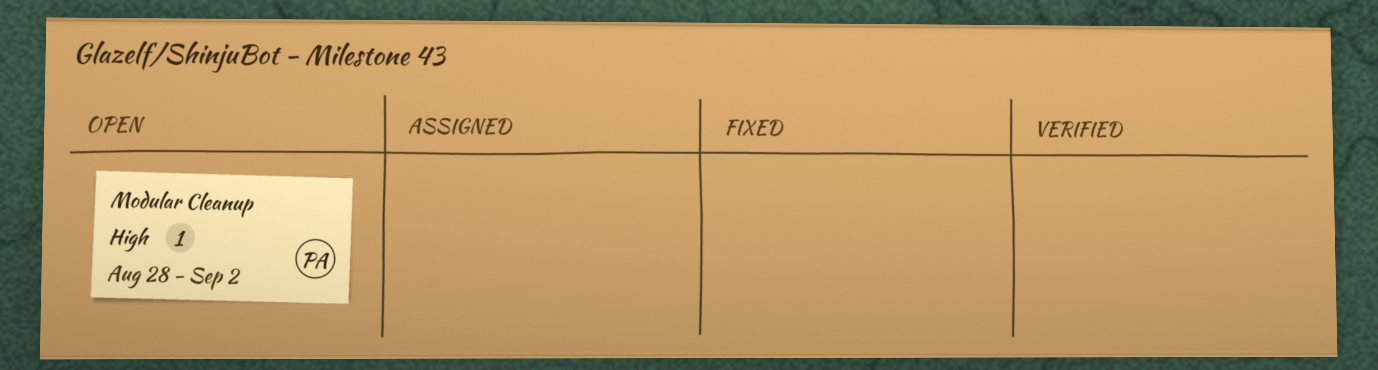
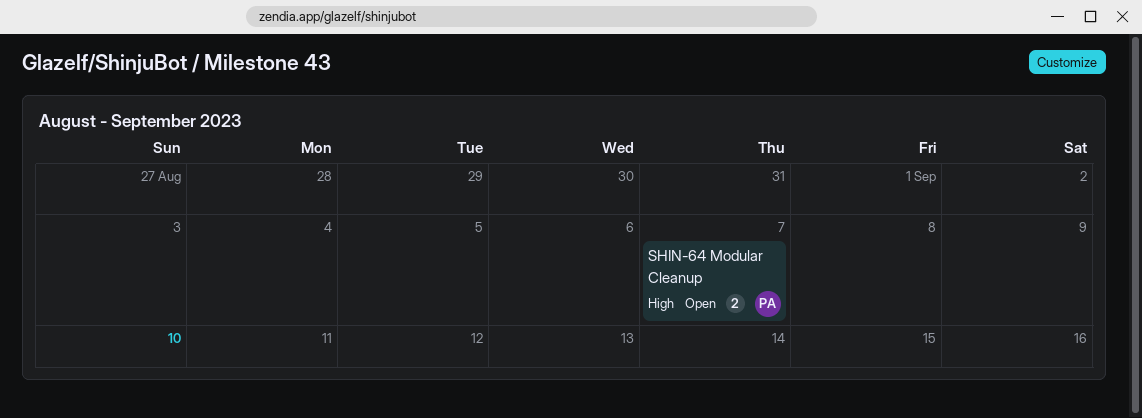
Modular Cleanup, estimate: 1 -> 2
Modular Cleanup, due: Sep 2 -> Sep 7

